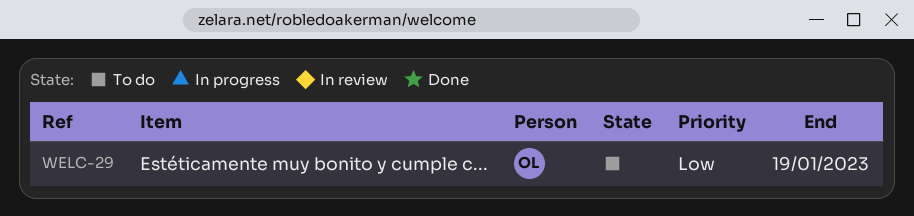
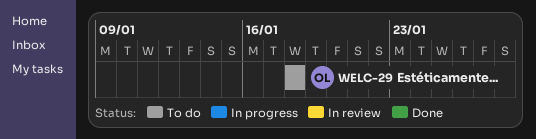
WELC-29, due: Jan 19 -> Jan 18

